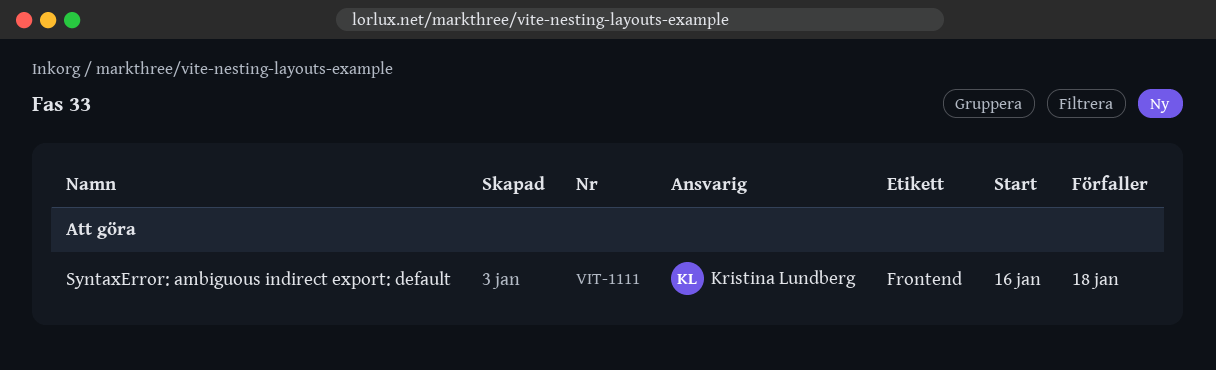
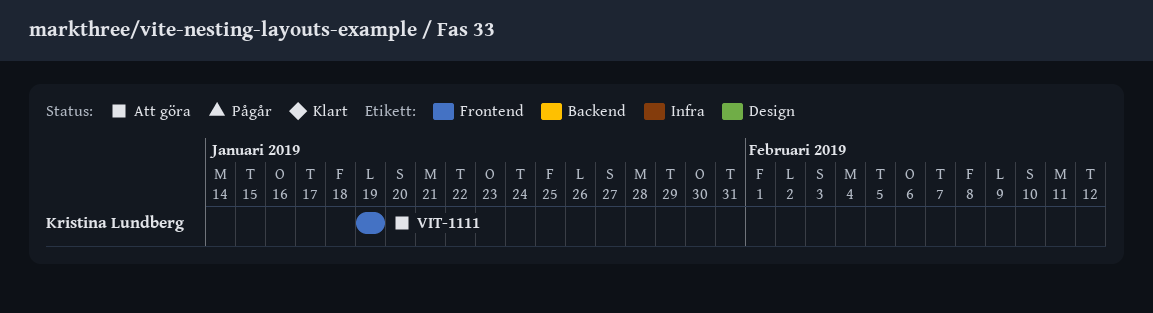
VIT-1111, start: Jan 16 -> Jan 19
VIT-1111, due: Jan 18 -> Jan 19

